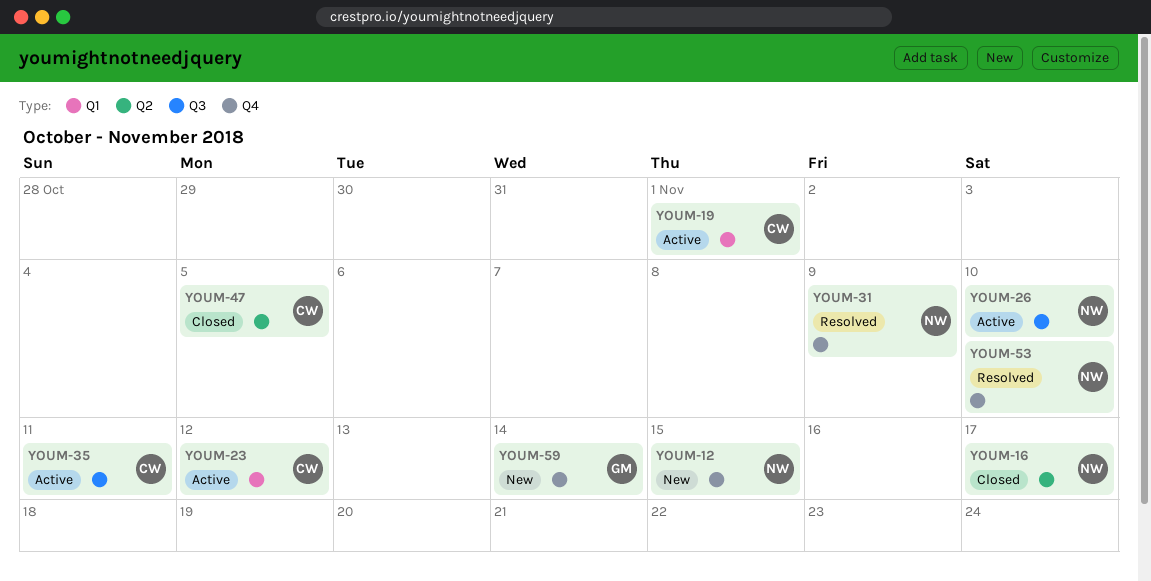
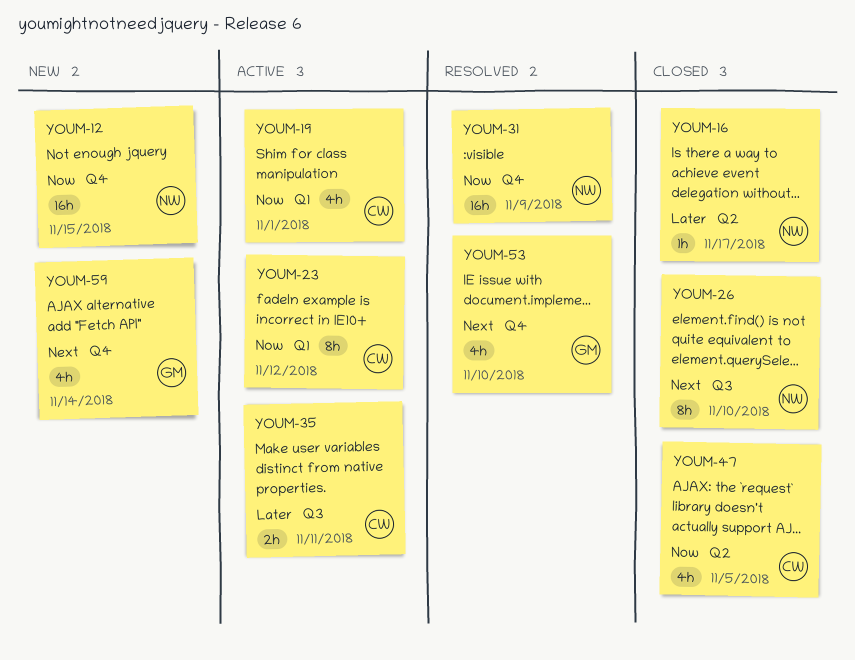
YOUM-26, status: Active -> Closed
YOUM-53, owner: NW -> GM

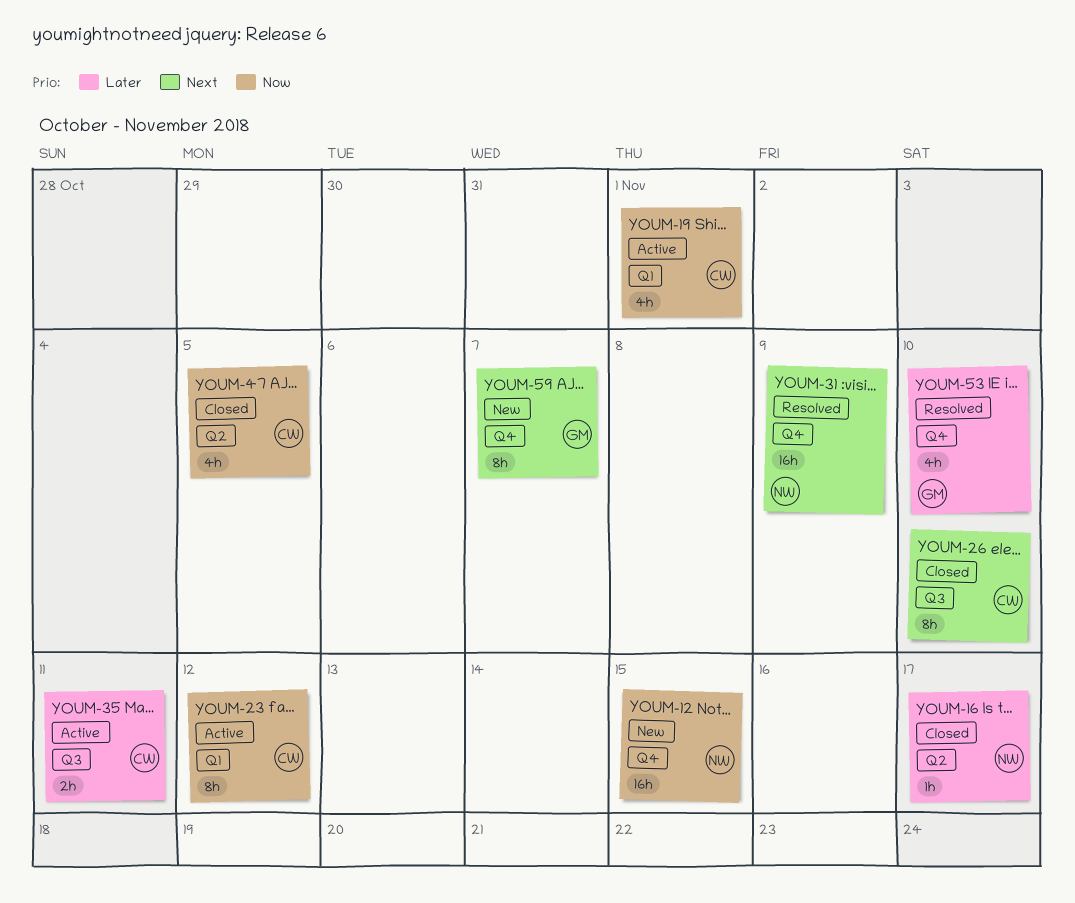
YOUM-26, owner: NW -> CW
YOUM-31, priority: Now -> Next
YOUM-53, priority: Next -> Later
YOUM-59, estimate: 4h -> 8h
YOUM-59, due: Nov 14 -> Nov 7

